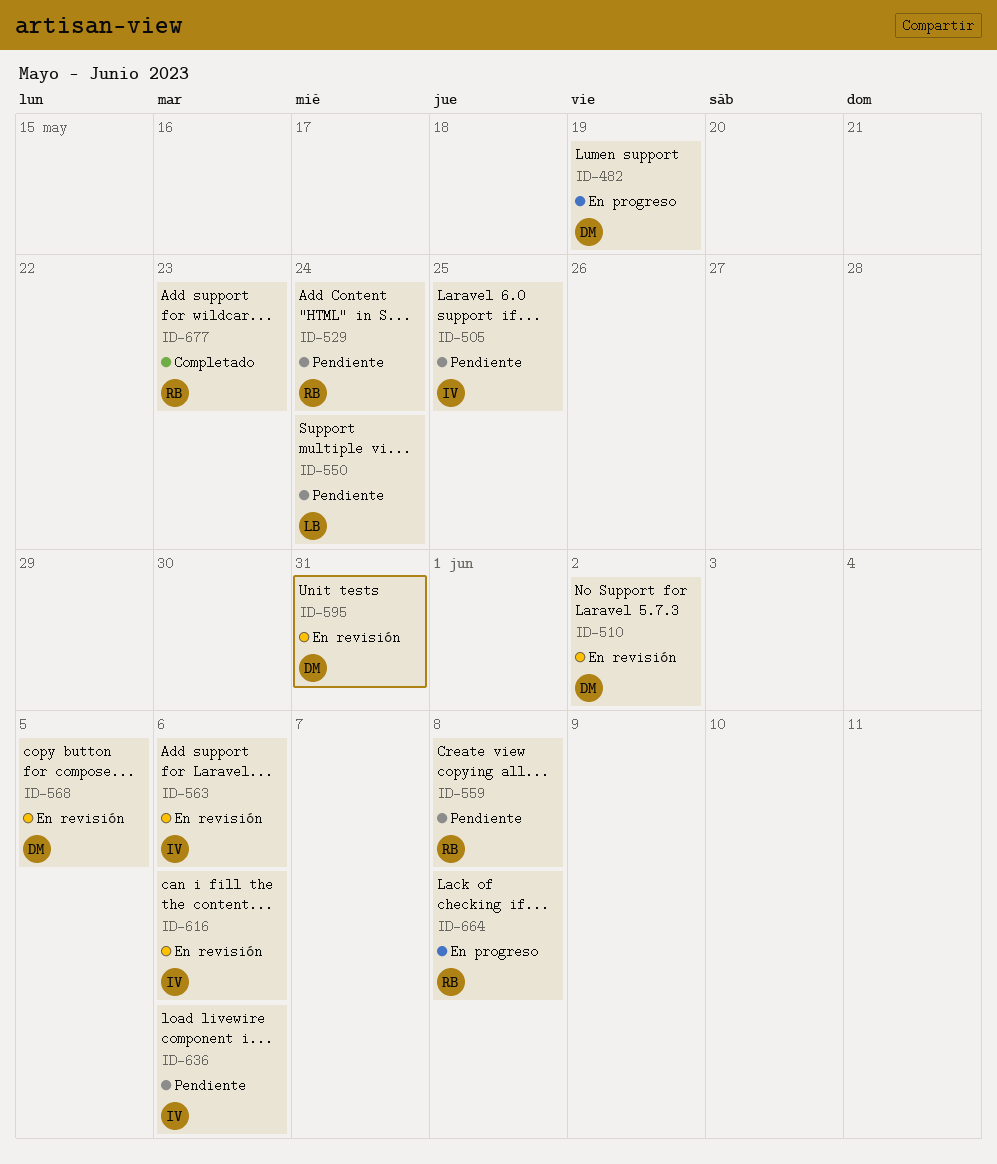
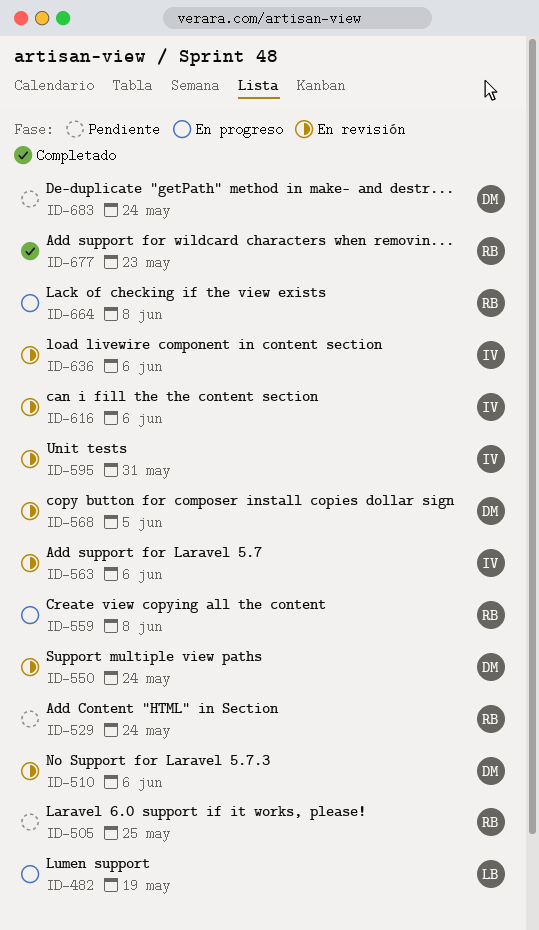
ID-482, owner: DM -> LB
ID-505, owner: IV -> RB
ID-510, due: Jun 2 -> Jun 6
ID-550, status: Pendiente -> En revisión
ID-550, owner: LB -> DM
ID-559, status: Pendiente -> En progreso
ID-595, owner: DM -> IV
ID-636, status: Pendiente -> En revisión
ID-683: none -> present

